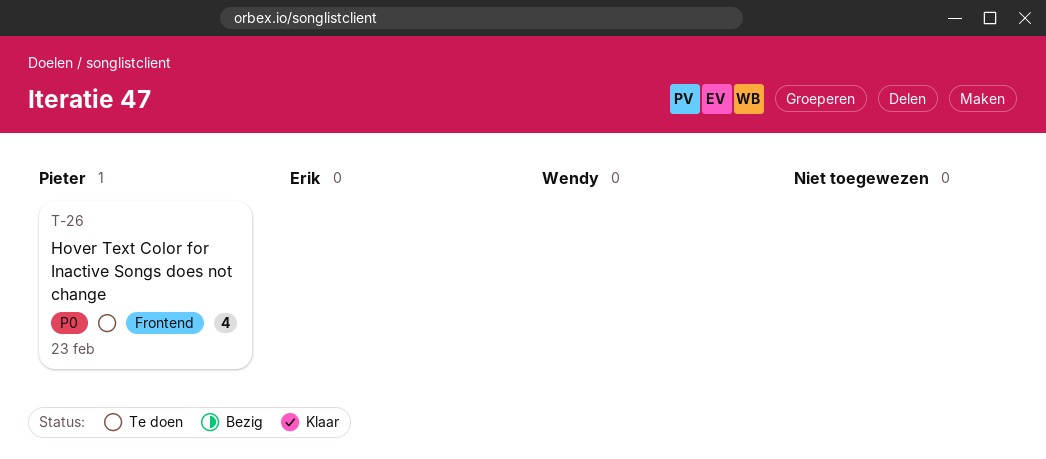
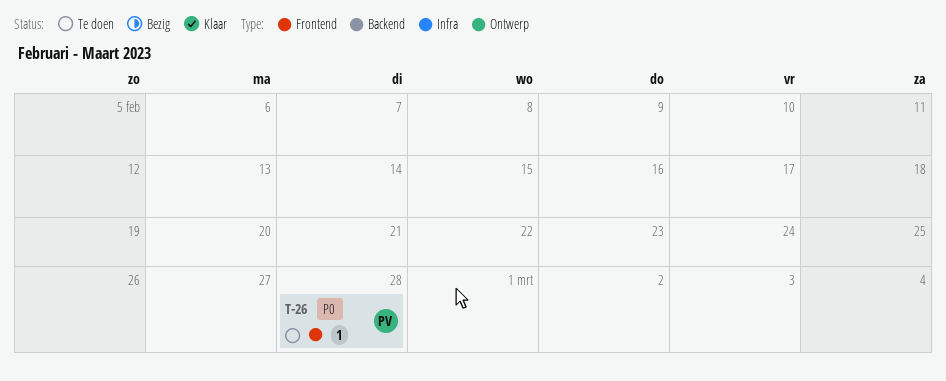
T-26, estimate: 4 -> 1
T-26, due: Feb 23 -> Feb 28

